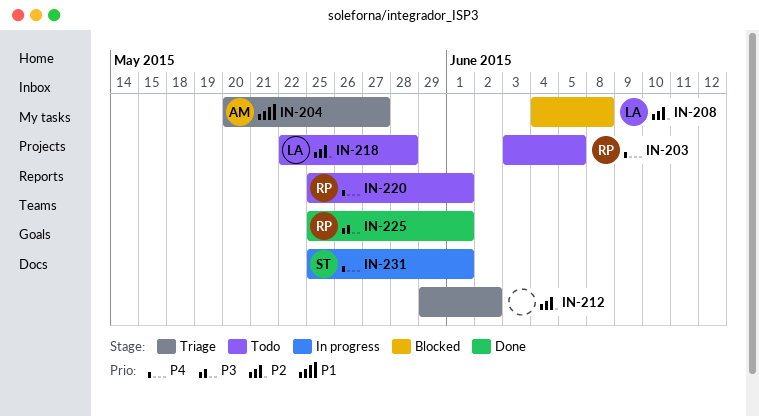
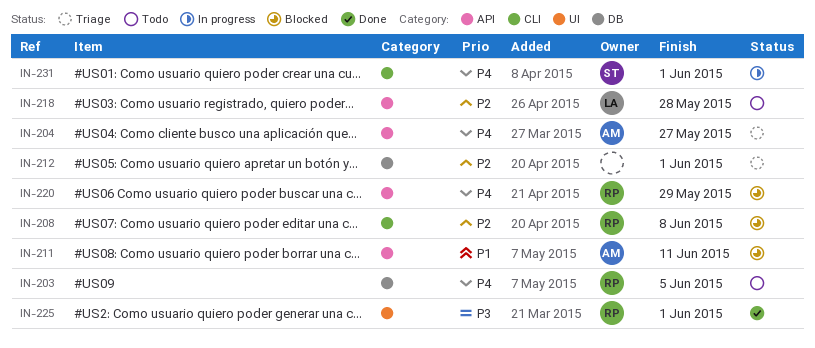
IN-204, priority: P1 -> P4
IN-208, owner: LA -> RP
IN-211: none -> present
IN-212, due: Jun 2 -> Jun 1
IN-220, status: Todo -> Blocked
IN-220, due: Jun 1 -> May 29

